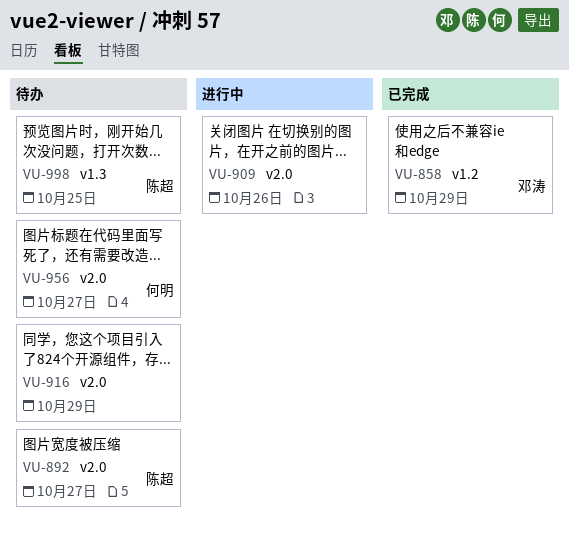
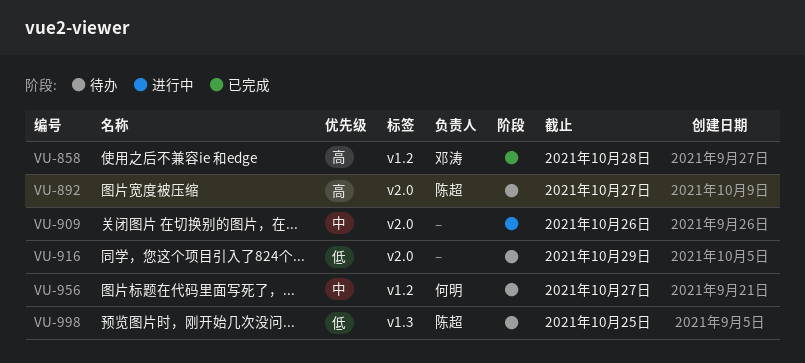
VU-858, due: Oct 29 -> Oct 28
VU-956, label: v2.0 -> v1.2

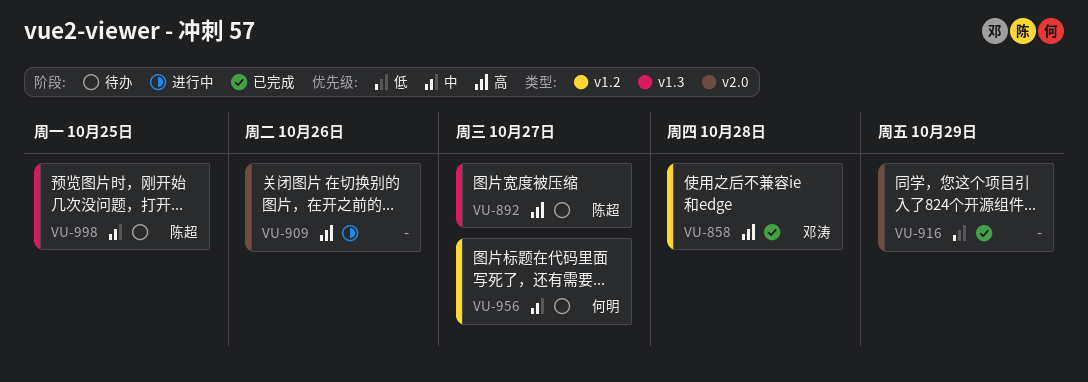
VU-892, label: v2.0 -> v1.3
VU-909, priority: 中 -> 高
VU-916, status: 待办 -> 已完成
VU-998, priority: 低 -> 中

